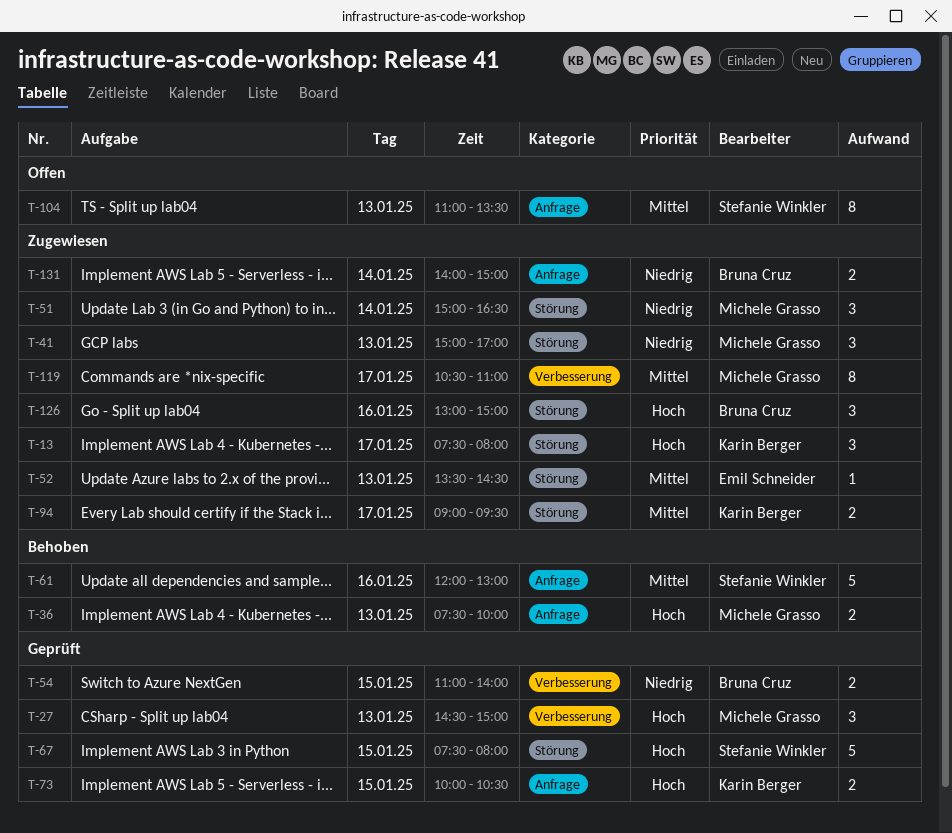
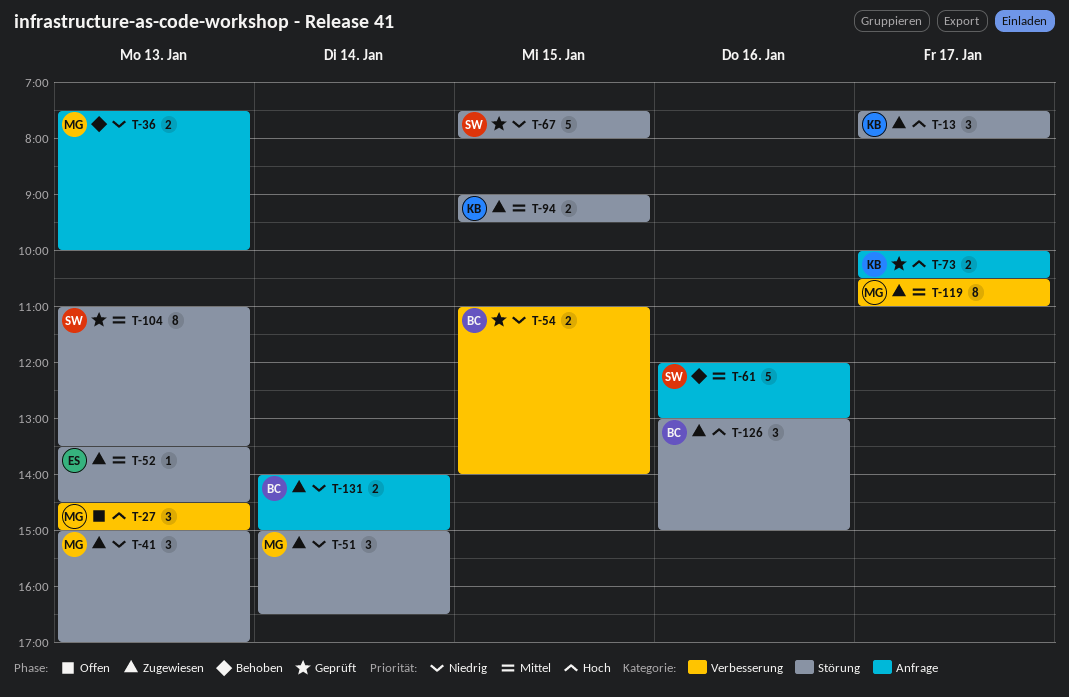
T-27, status: Geprüft -> Offen
T-36, priority: Hoch -> Niedrig
T-67, priority: Hoch -> Niedrig
T-73, day: Jan 15 -> Jan 17
T-94, day: Jan 17 -> Jan 15
T-104, status: Offen -> Geprüft
T-104, label: Anfrage -> Störung

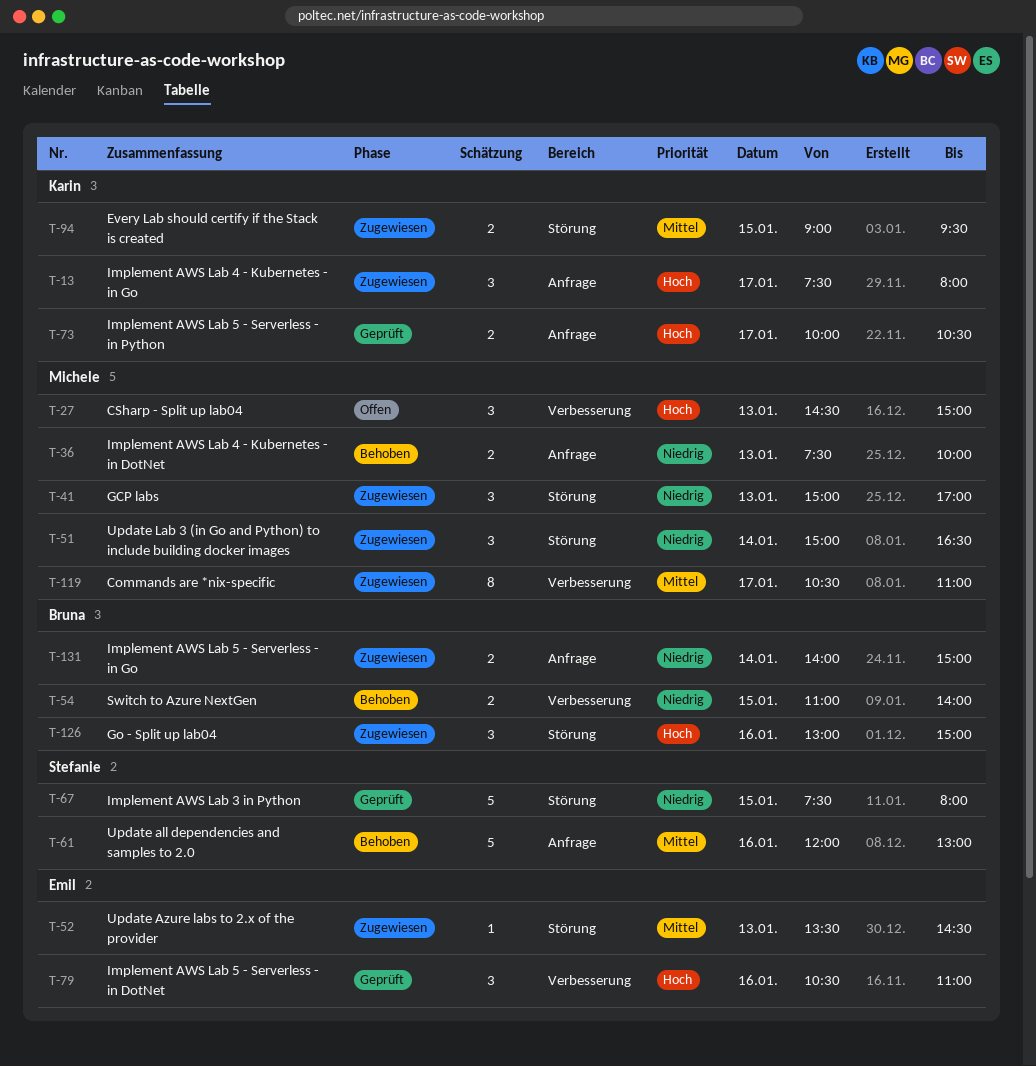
T-13, label: Störung -> Anfrage
T-54, status: Geprüft -> Behoben
T-79: none -> present
T-104: present -> none

